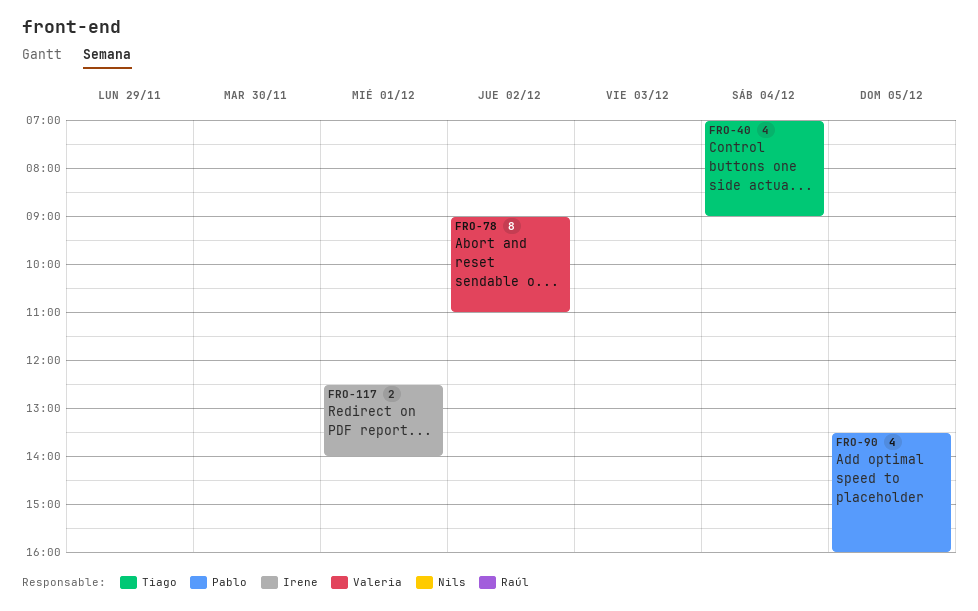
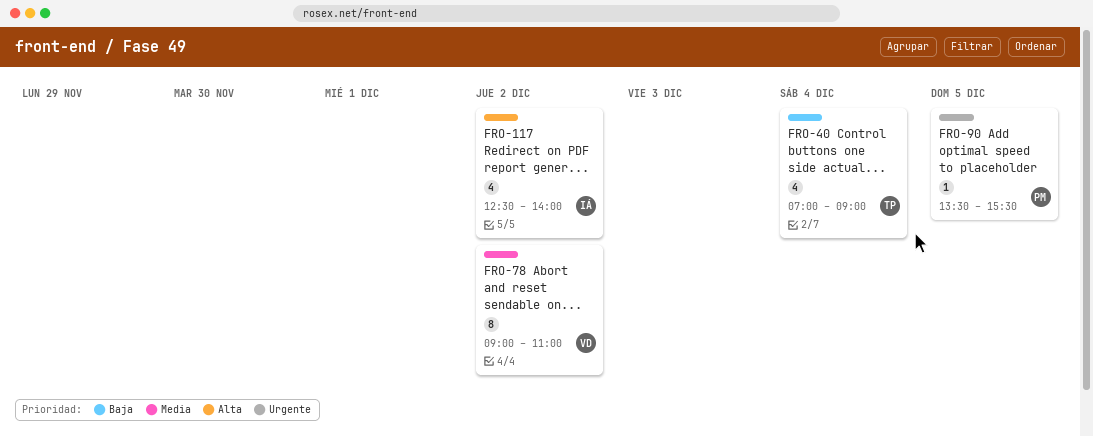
FRO-90, estimate: 4 -> 1
FRO-90, ends: 16:00 -> 15:30
FRO-117, estimate: 2 -> 4
FRO-117, day: Dec 1 -> Dec 2

